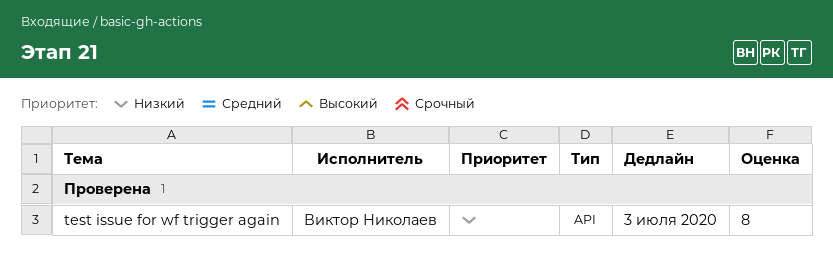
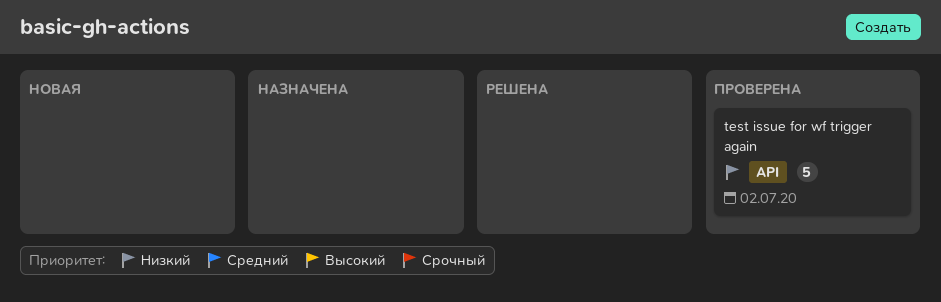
test issue for wf trigger again, estimate: 8 -> 5
test issue for wf trigger again, due: Jul 3 -> Jul 2

